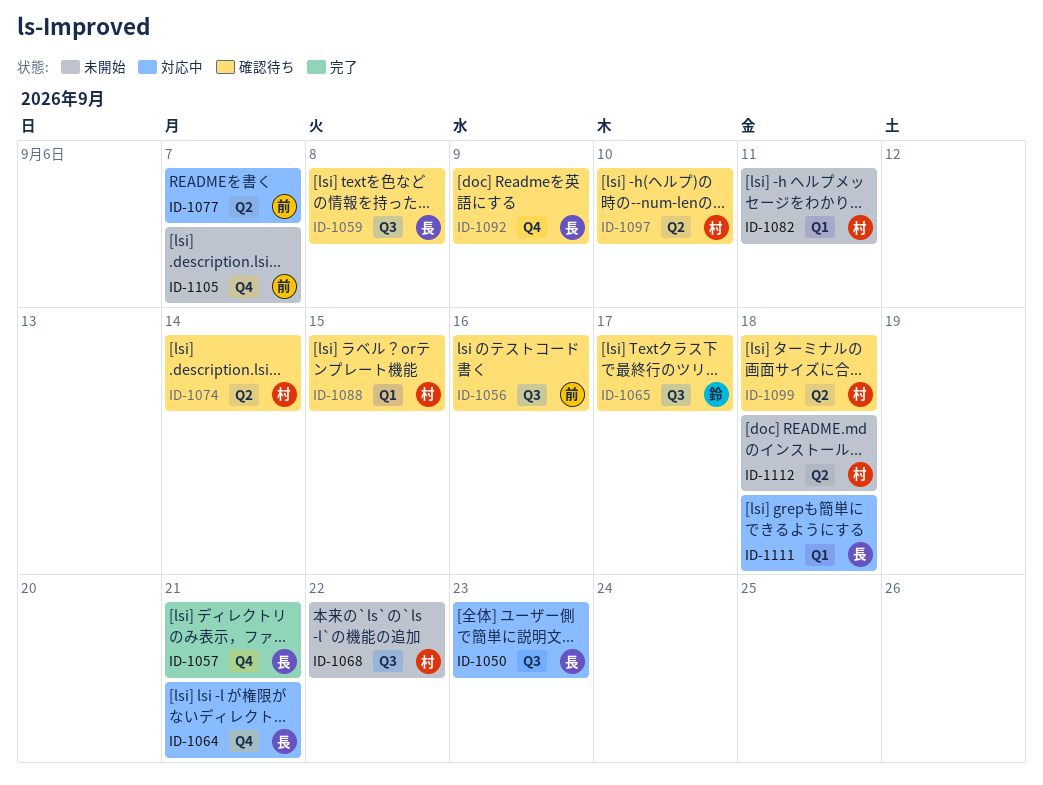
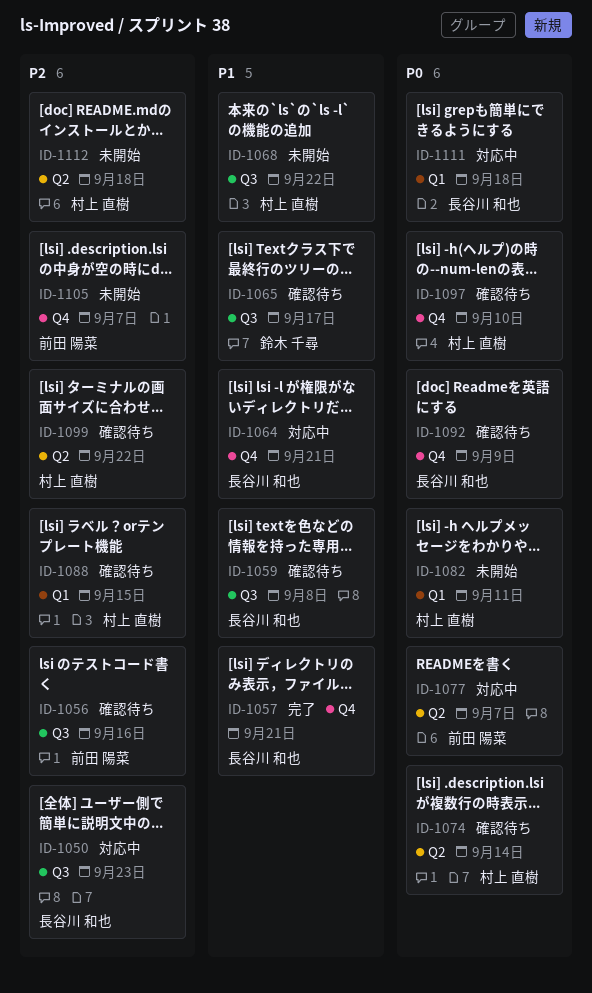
ID-1097, label: Q2 -> Q4
ID-1099, due: Sep 18 -> Sep 22

